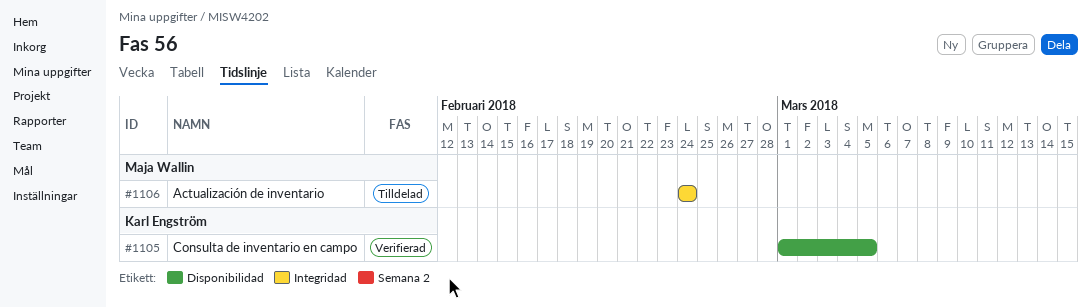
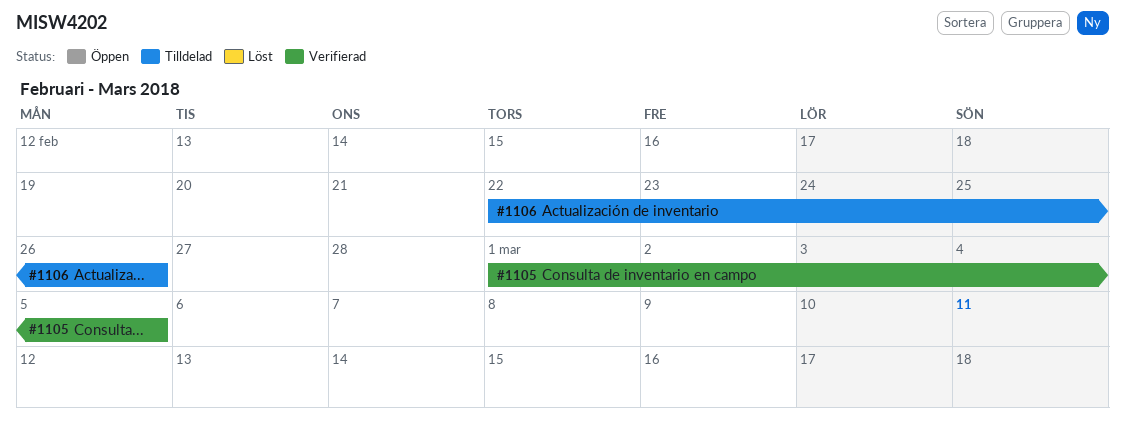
#1106, start: Feb 24 -> Feb 22
#1106, due: Feb 24 -> Feb 26

